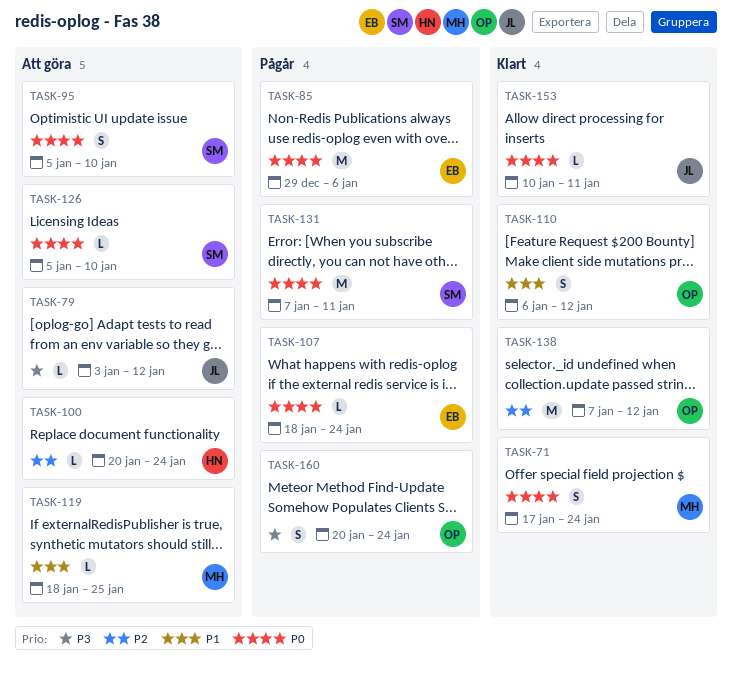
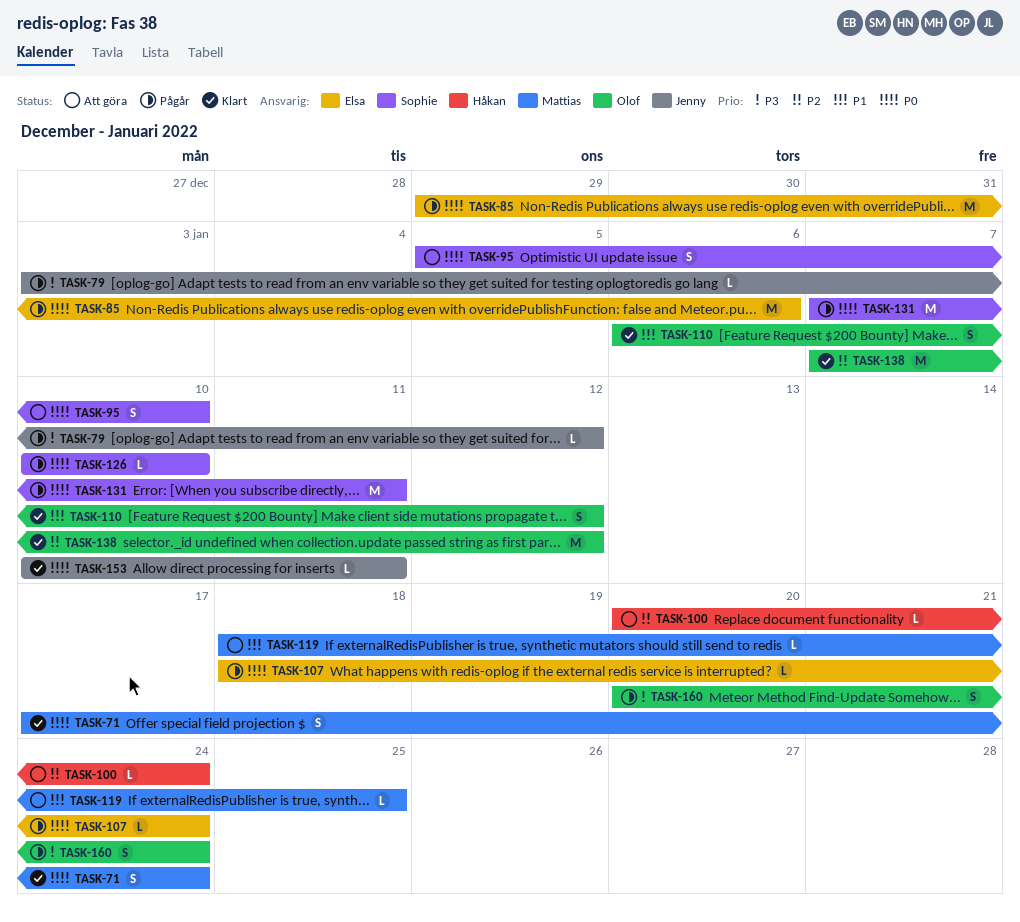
TASK-79, status: Att göra -> Pågår
TASK-126, status: Att göra -> Pågår
TASK-126, start: Jan 5 -> Jan 10

